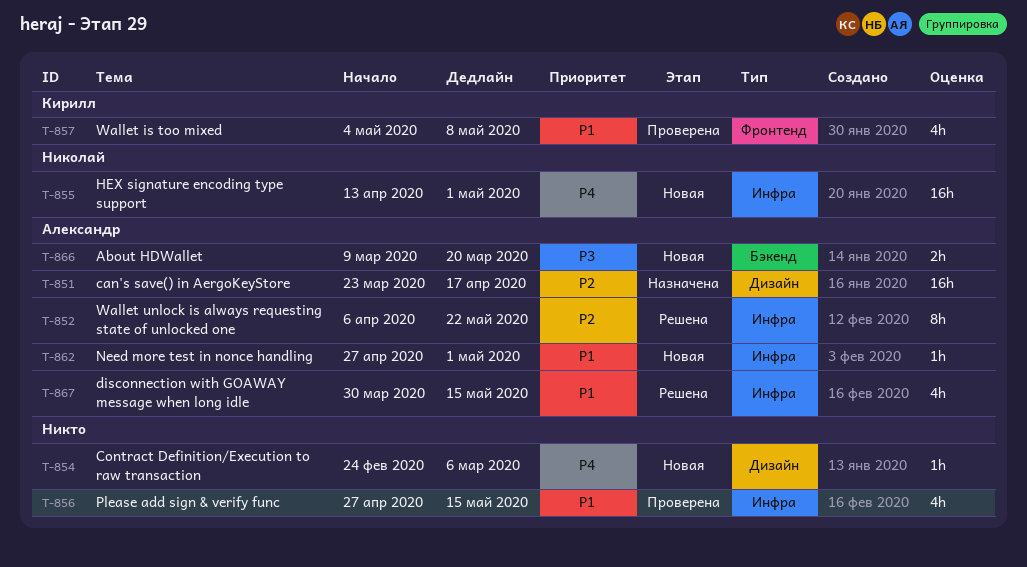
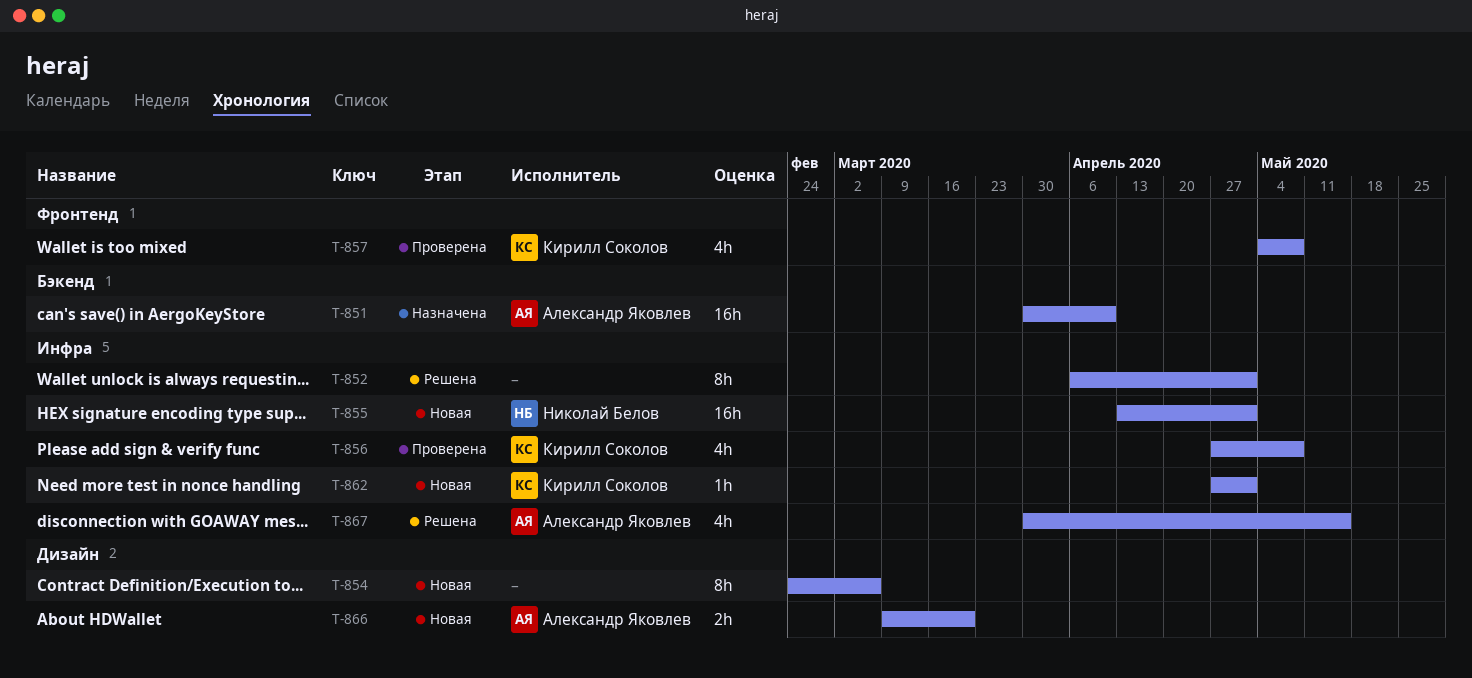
T-851, label: Дизайн -> Бэкенд
T-851, start: Mar 23 -> Mar 30
T-851, due: Apr 17 -> Apr 10
T-852, owner: Александр Яковлев -> none
T-852, due: May 22 -> May 1
T-854, estimate: 1h -> 8h
T-856, owner: none -> Кирилл Соколов
T-856, due: May 15 -> May 8
T-862, owner: Александр Яковлев -> Кирилл Соколов
T-866, label: Бэкенд -> Дизайн

